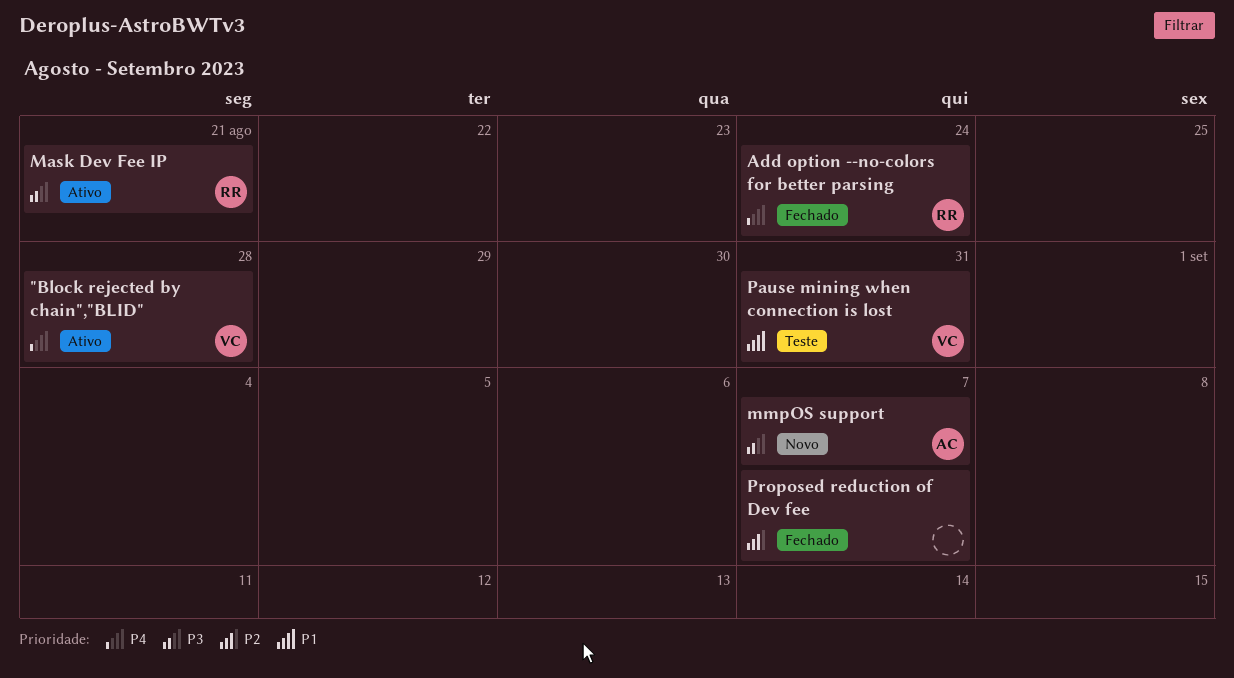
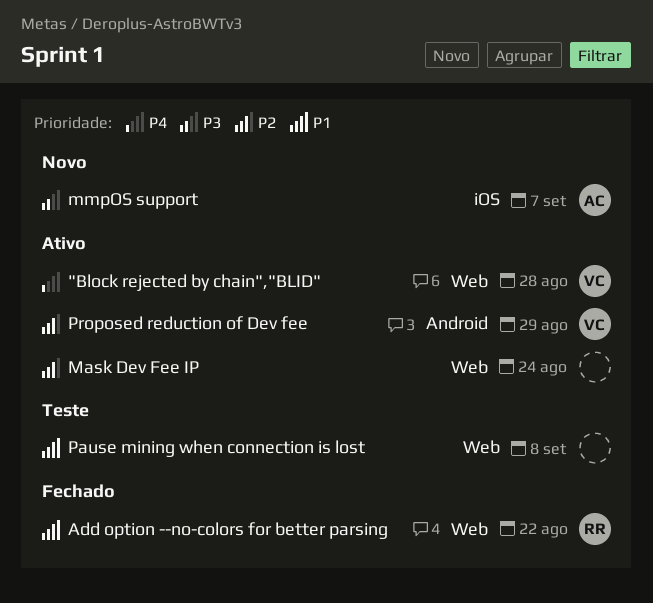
Add option --no-colors for better parsing, priority: P4 -> P1
Add option --no-colors for better parsing, due: Aug 24 -> Aug 22
Mask Dev Fee IP, owner: RR -> none
Mask Dev Fee IP, priority: P3 -> P2
Mask Dev Fee IP, due: Aug 21 -> Aug 24
Pause mining when connection is lost, owner: VC -> none
Pause mining when connection is lost, due: Aug 31 -> Sep 8
Proposed reduction of Dev fee, status: Fechado -> Ativo
Proposed reduction of Dev fee, owner: none -> VC
Proposed reduction of Dev fee, due: Sep 7 -> Aug 29

